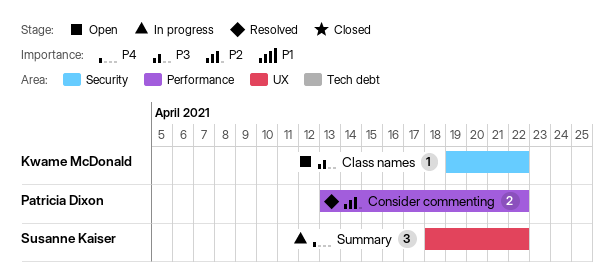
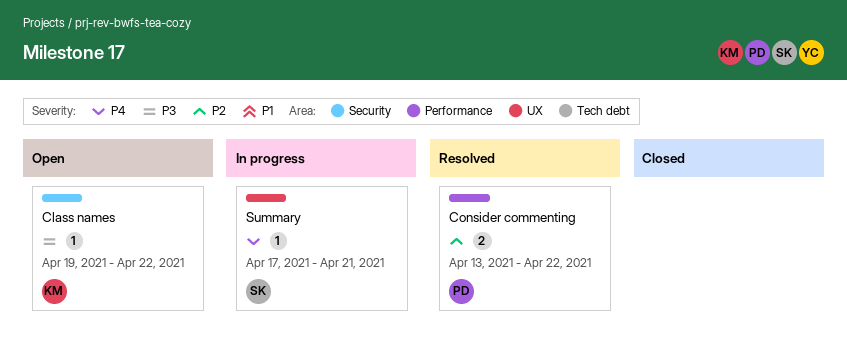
Summary, estimate: 3 -> 1
Summary, start: Apr 18 -> Apr 17
Summary, due: Apr 22 -> Apr 21

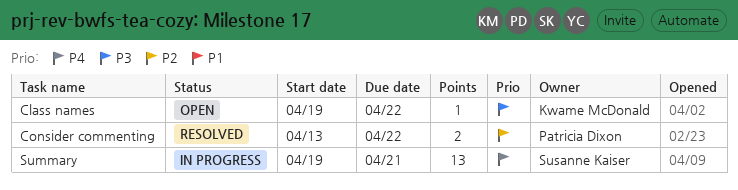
Summary, estimate: 1 -> 13
Summary, start: Apr 17 -> Apr 19

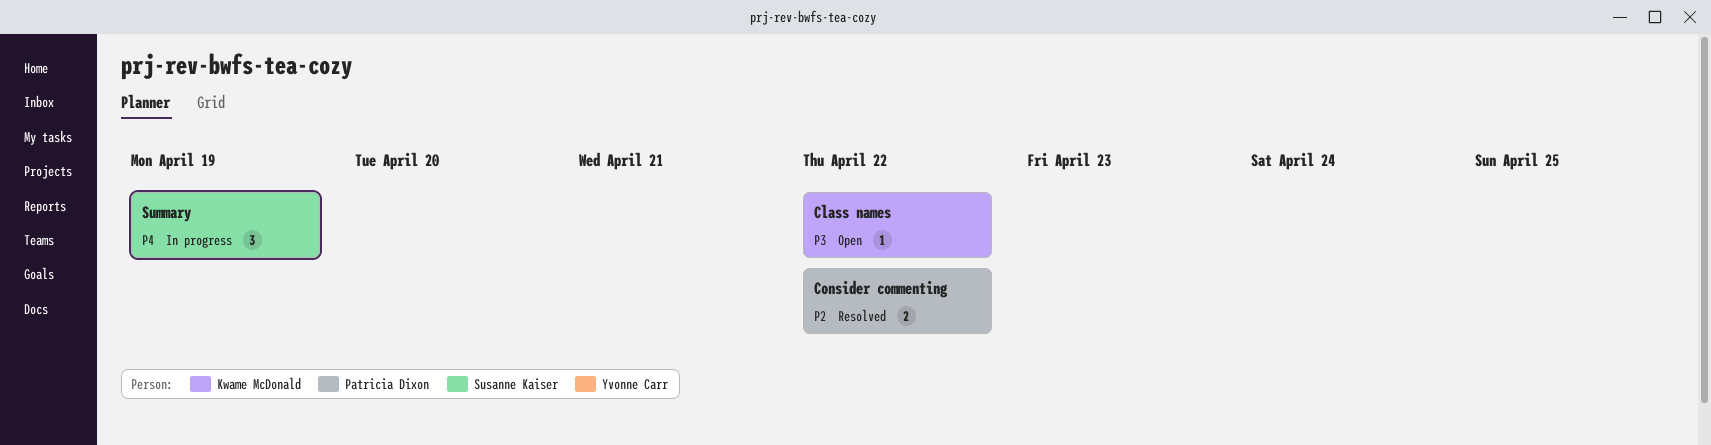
Summary, estimate: 13 -> 3
Summary, due: Apr 21 -> Apr 19

